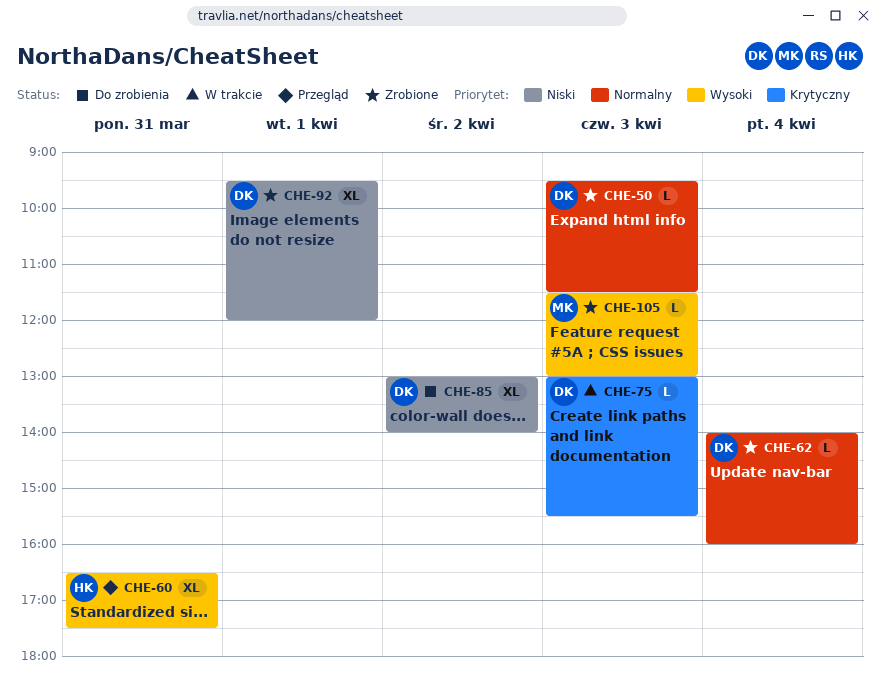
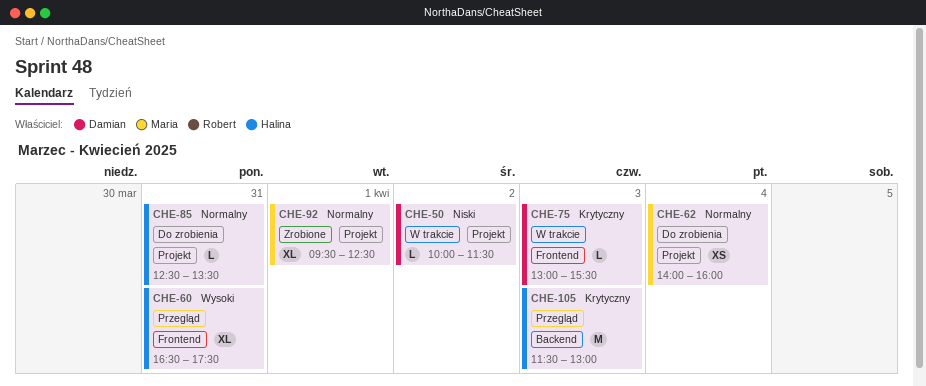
CHE-50, status: Zrobione -> W trakcie
CHE-50, priority: Normalny -> Niski
CHE-50, day: Apr 3 -> Apr 2
CHE-50, begins: 09:30 -> 10:00
CHE-62, status: Zrobione -> Do zrobienia
CHE-62, owner: Damian -> Maria
CHE-62, estimate: L -> XS
CHE-85, owner: Damian -> Halina
CHE-85, priority: Niski -> Normalny
CHE-85, estimate: XL -> L
CHE-85, day: Apr 2 -> Mar 31
CHE-85, begins: 13:00 -> 12:30
CHE-85, ends: 14:00 -> 13:30
CHE-92, owner: Damian -> Maria
CHE-92, priority: Niski -> Normalny
CHE-92, ends: 12:00 -> 12:30
CHE-105, status: Zrobione -> Przegląd
CHE-105, owner: Maria -> Halina
CHE-105, priority: Wysoki -> Krytyczny
CHE-105, estimate: L -> M

